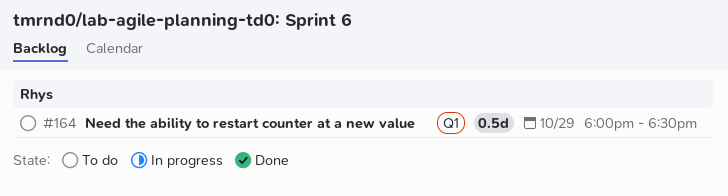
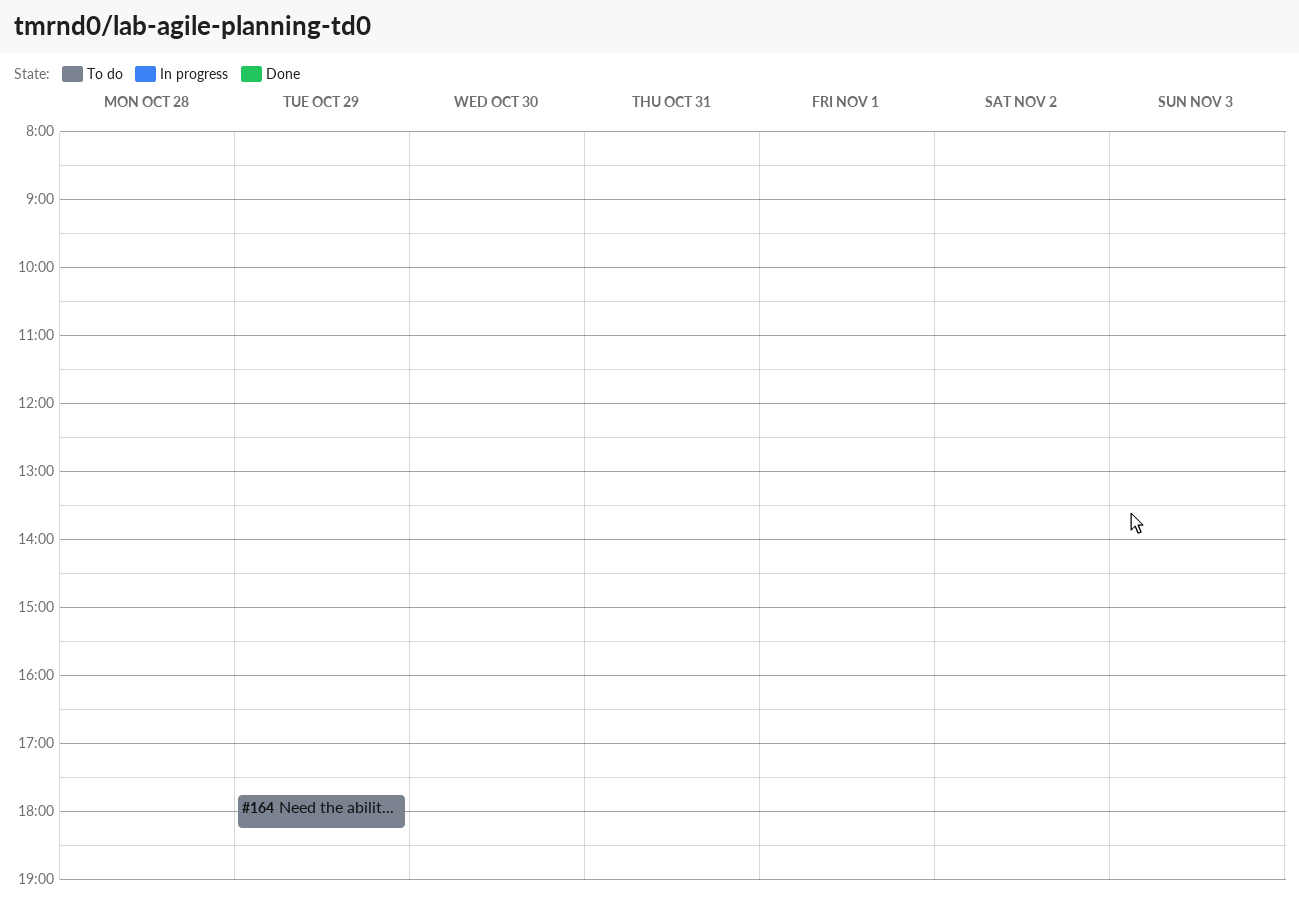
#164, begins: 18:00 -> 17:45
#164, ends: 18:30 -> 18:15

